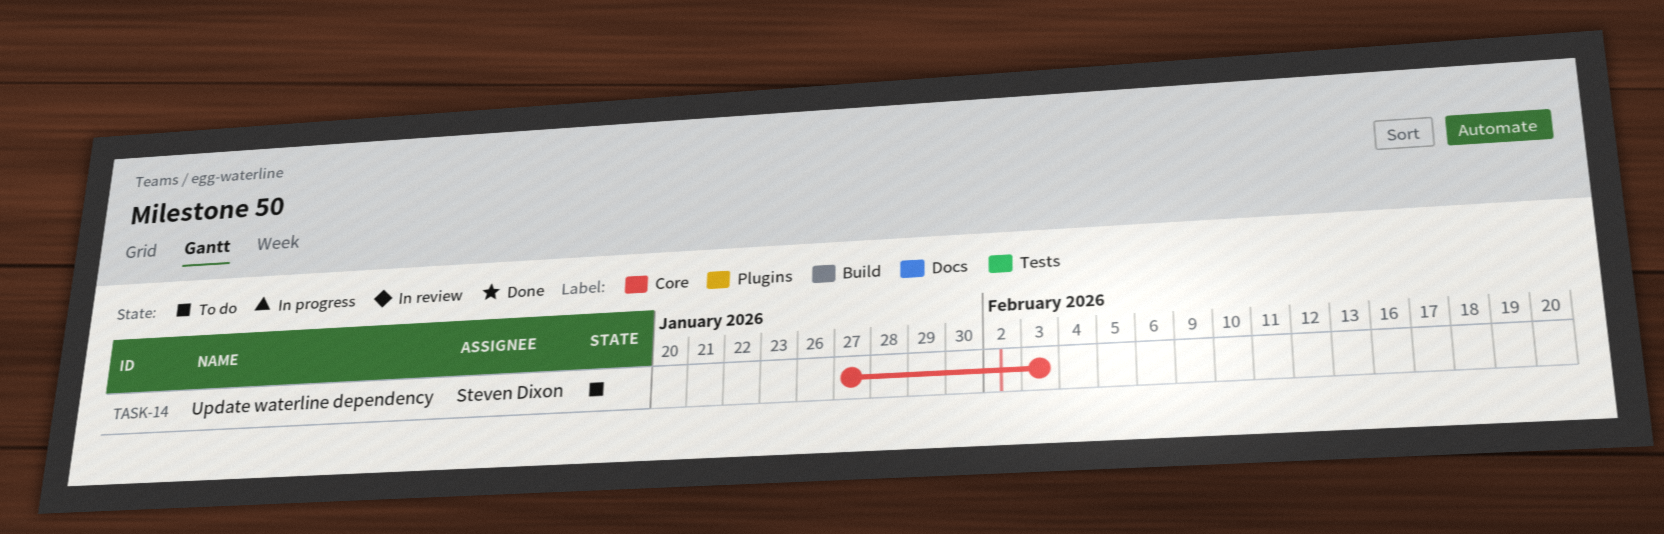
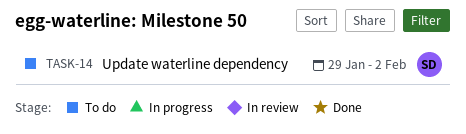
TASK-14, start: Jan 27 -> Jan 29
TASK-14, due: Feb 3 -> Feb 2

